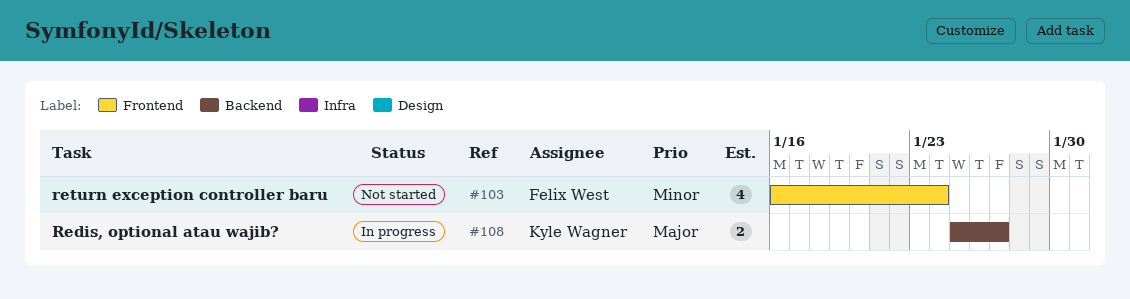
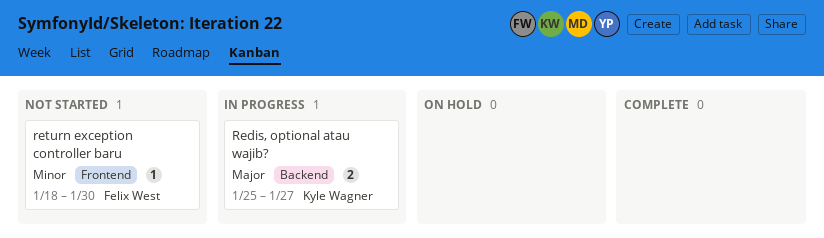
return exception controller baru, estimate: 4 -> 1
return exception controller baru, start: Jan 16 -> Jan 18
return exception controller baru, due: Jan 24 -> Jan 30

